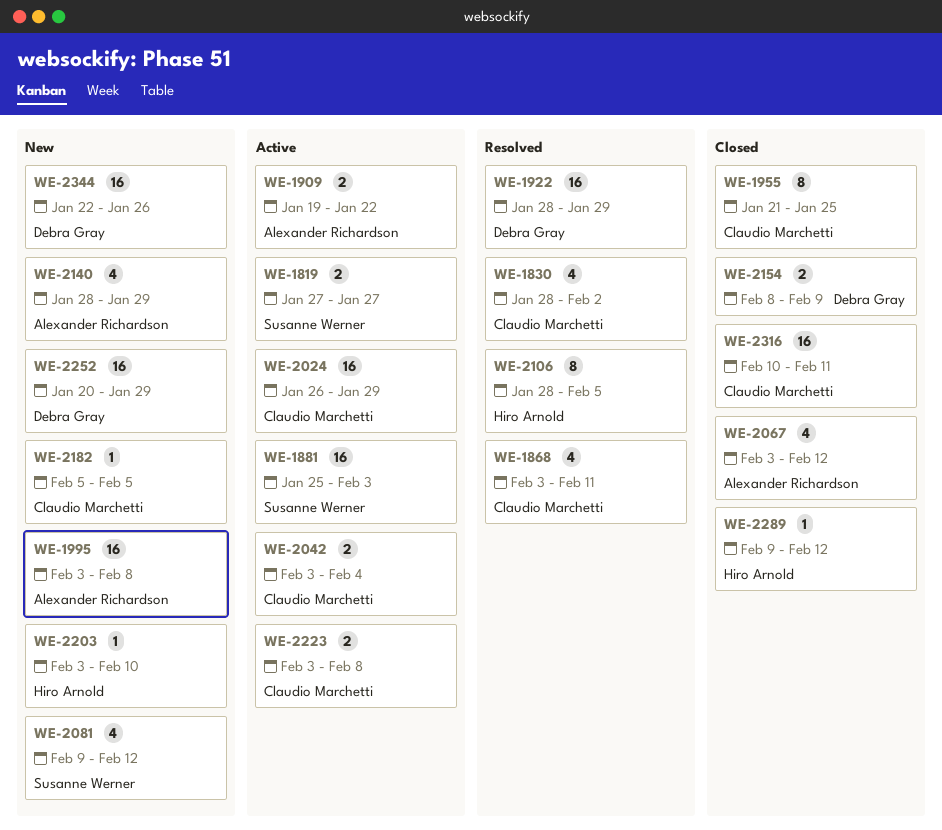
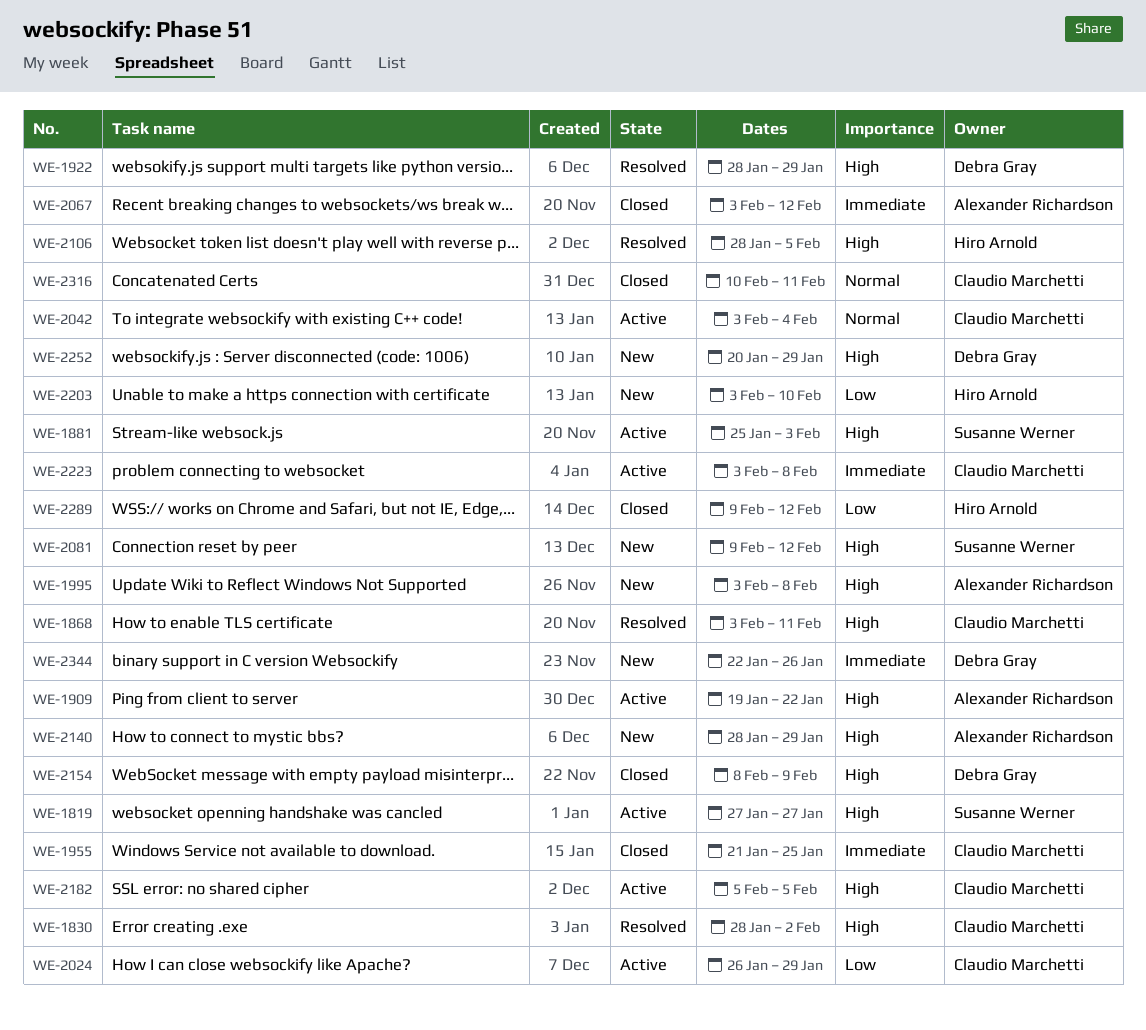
WE-2182, status: New -> Active

